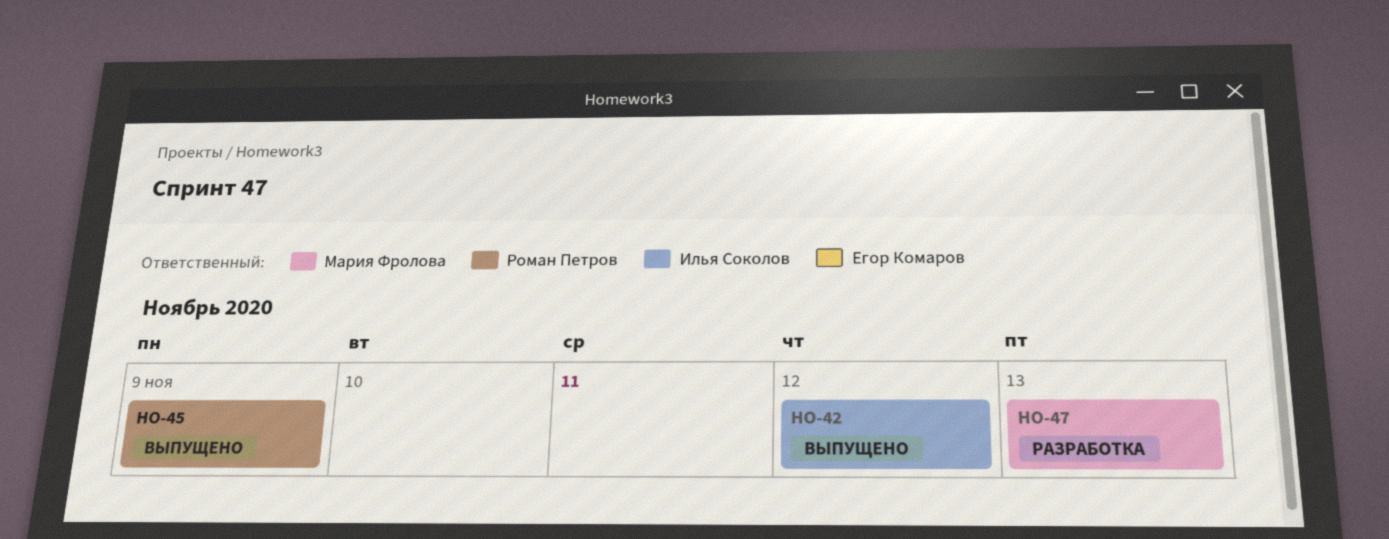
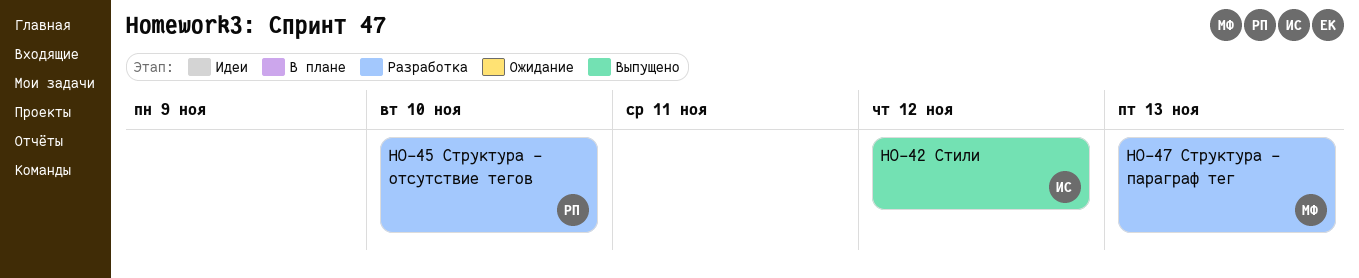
HO-45, status: Выпущено -> Разработка
HO-45, due: Nov 9 -> Nov 10

